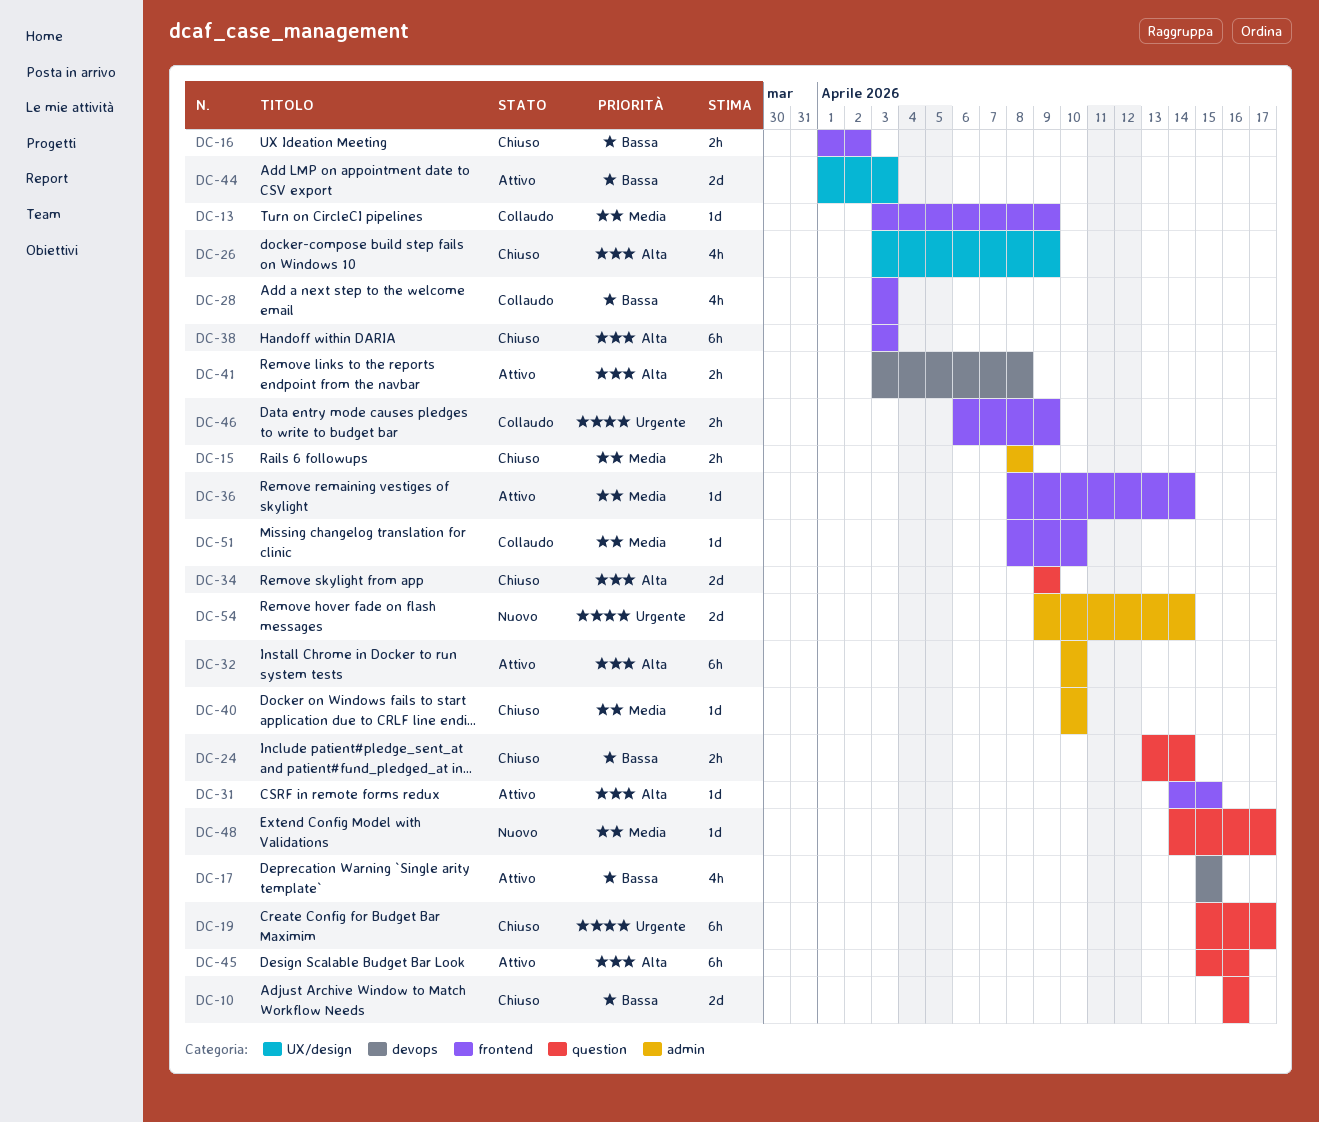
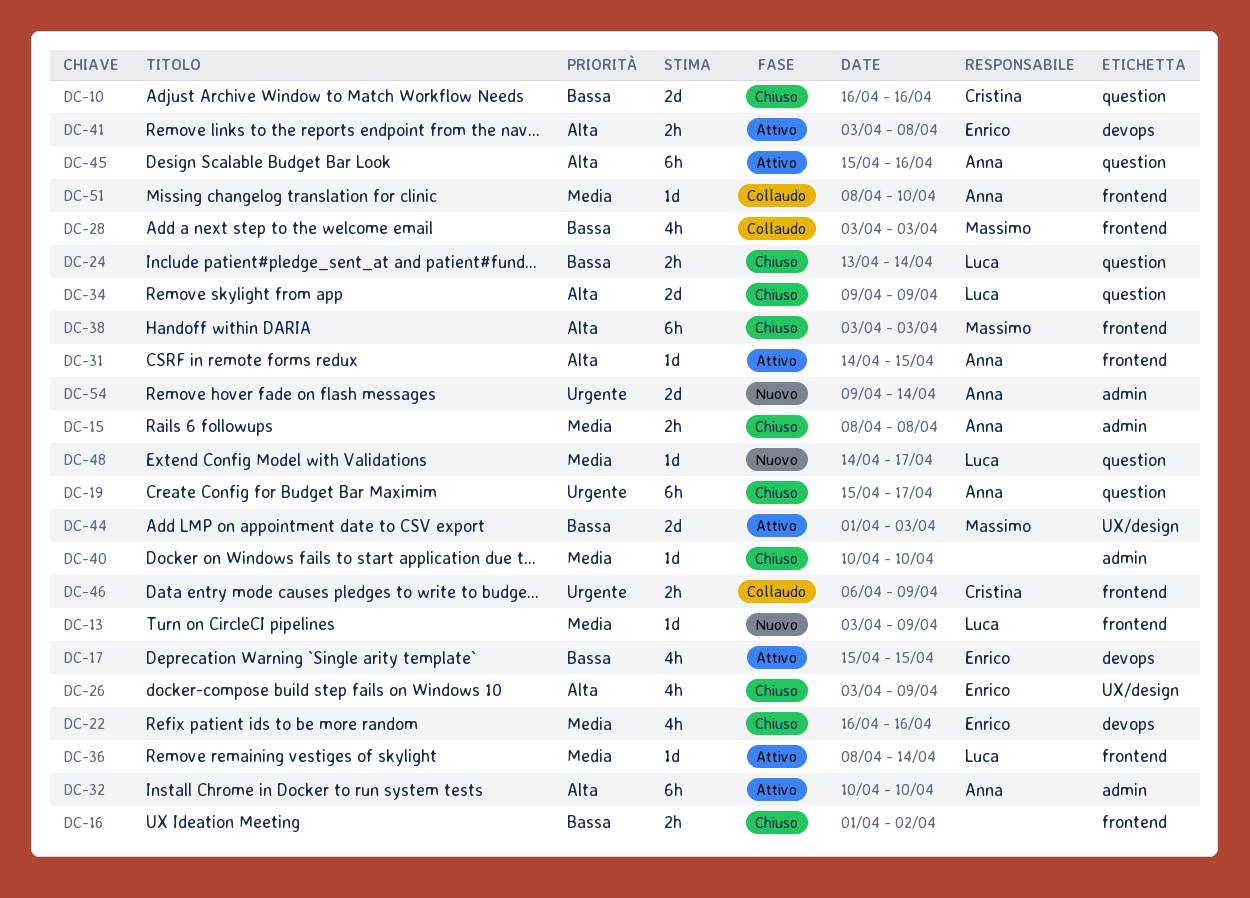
DC-13, status: Collaudo -> Nuovo
DC-22: none -> present

